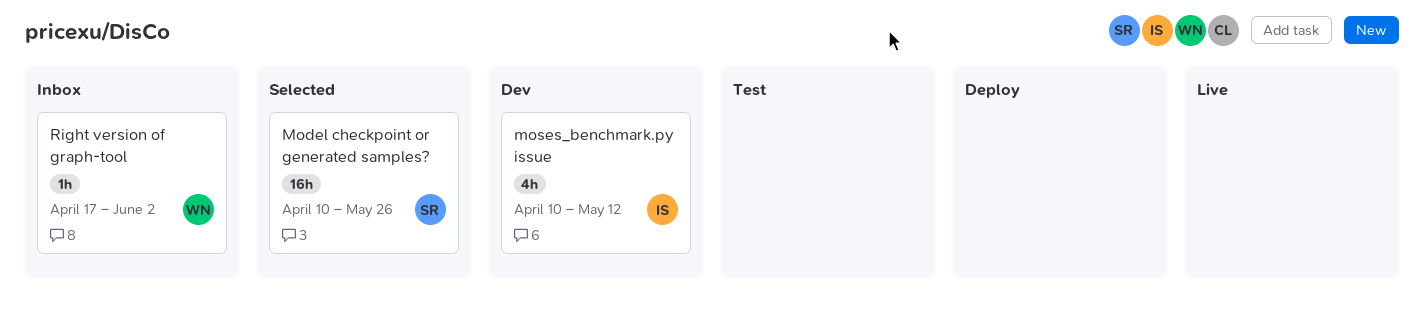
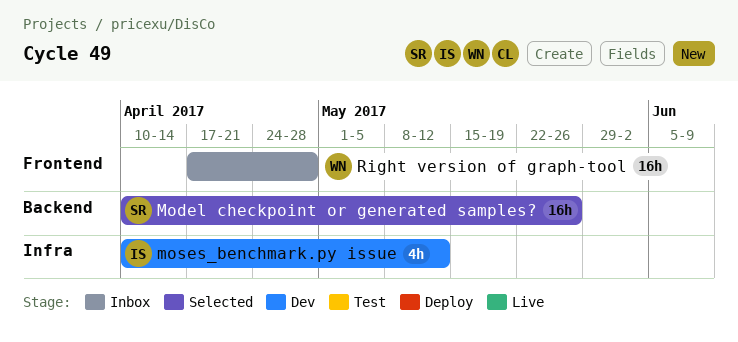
Right version of graph-tool, estimate: 1h -> 16h
Right version of graph-tool, due: Jun 2 -> Apr 28

